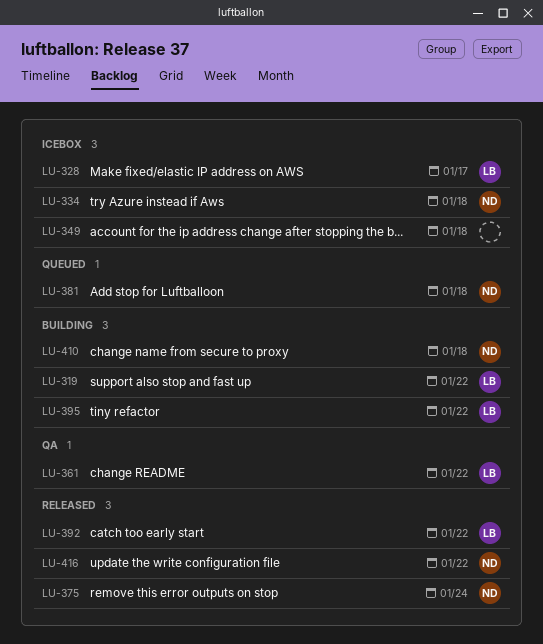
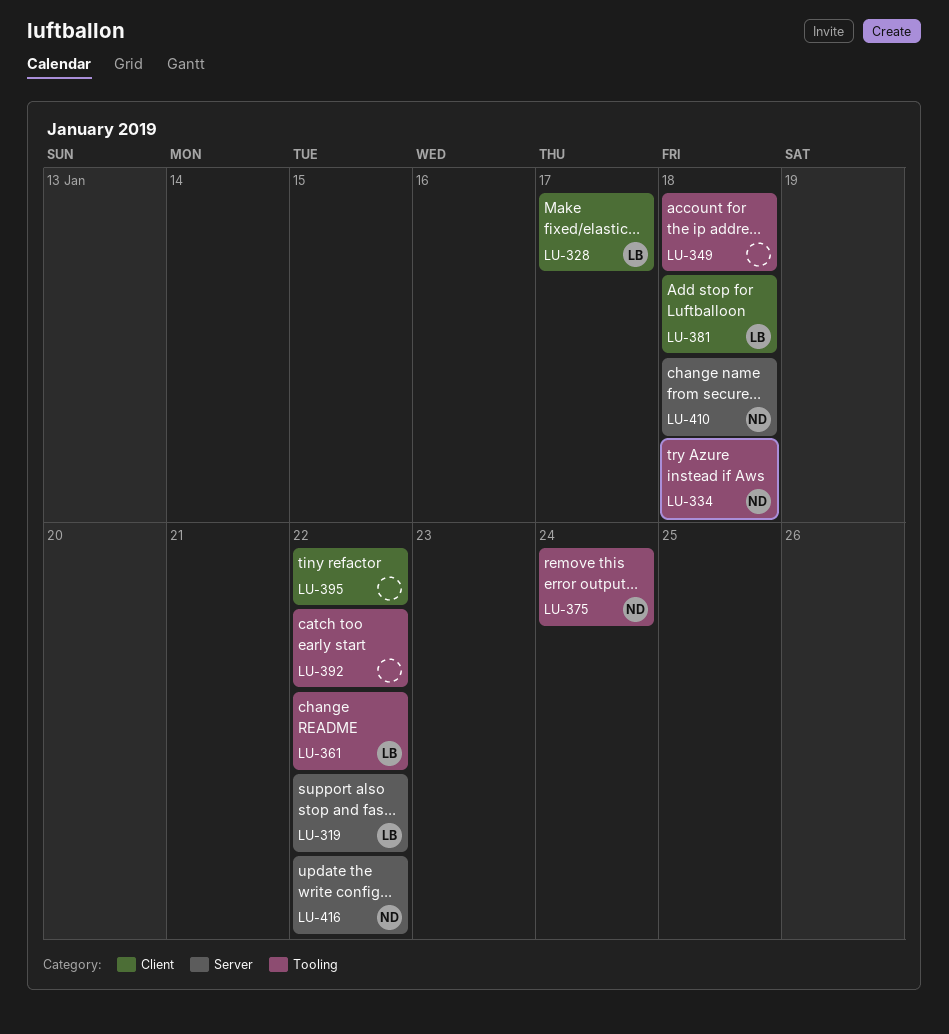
LU-381, owner: ND -> LB
LU-392, owner: LB -> none
LU-395, owner: LB -> none

